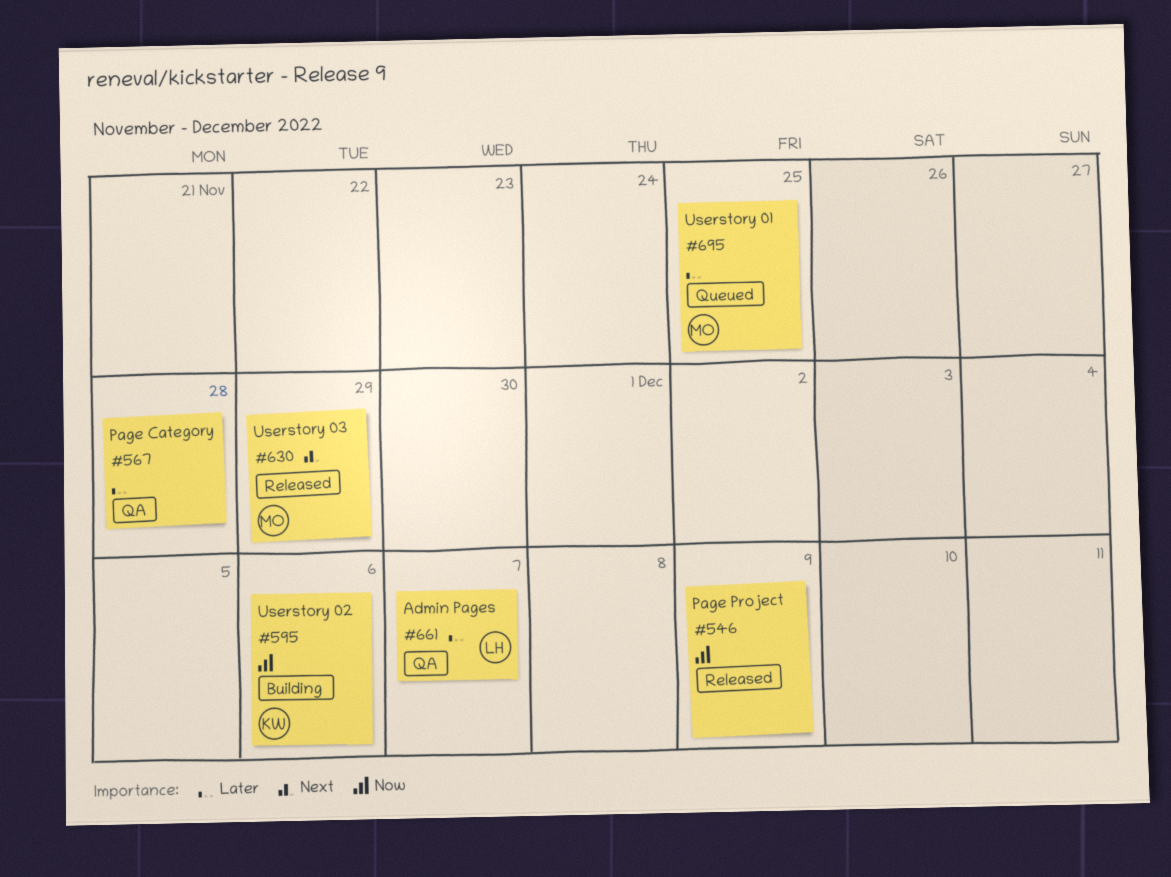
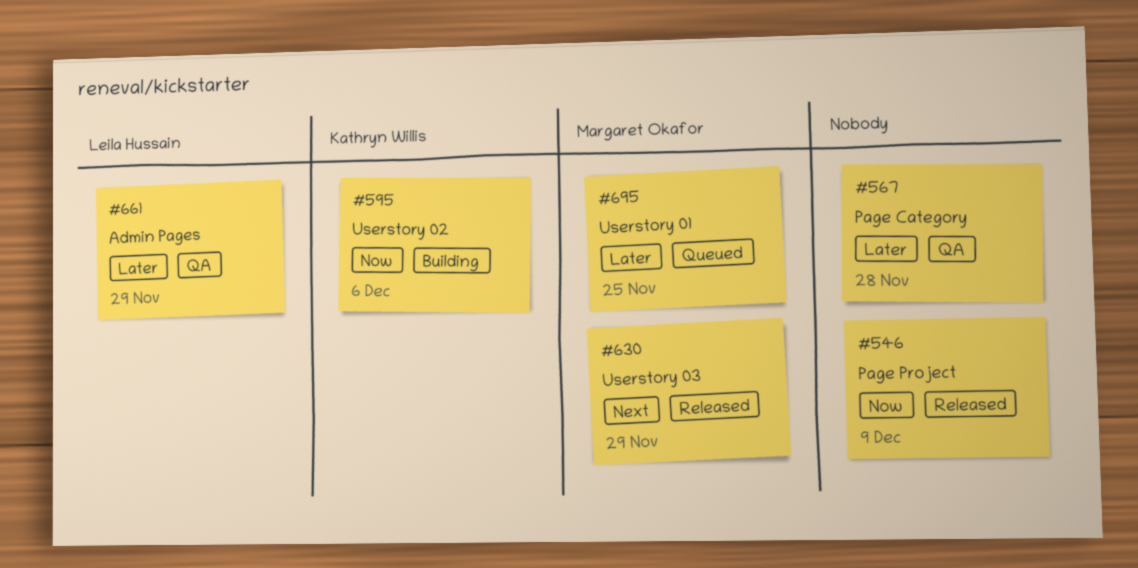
#661, due: Dec 7 -> Nov 29

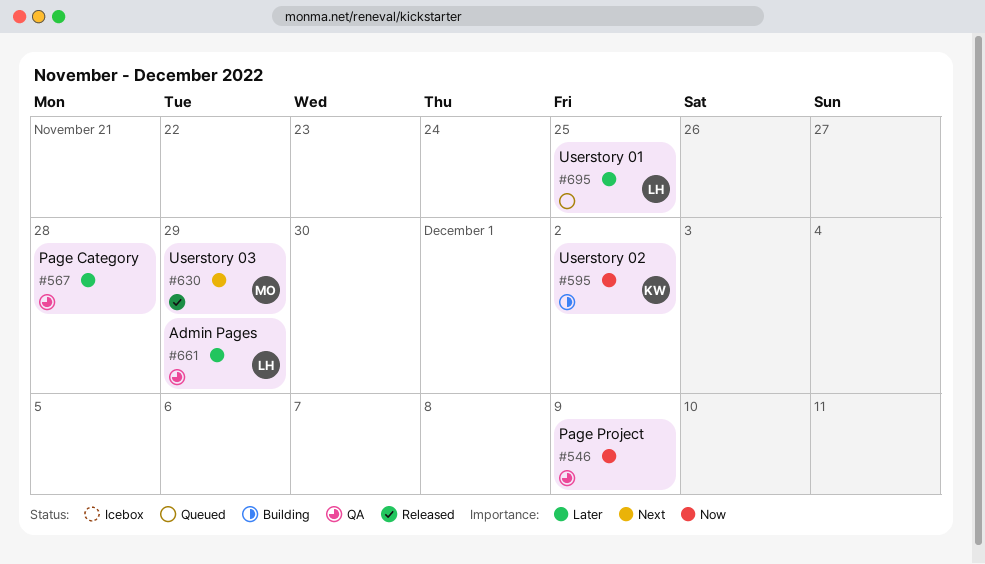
#546, status: Released -> QA
#595, due: Dec 6 -> Dec 2
#695, owner: Margaret Okafor -> Leila Hussain

